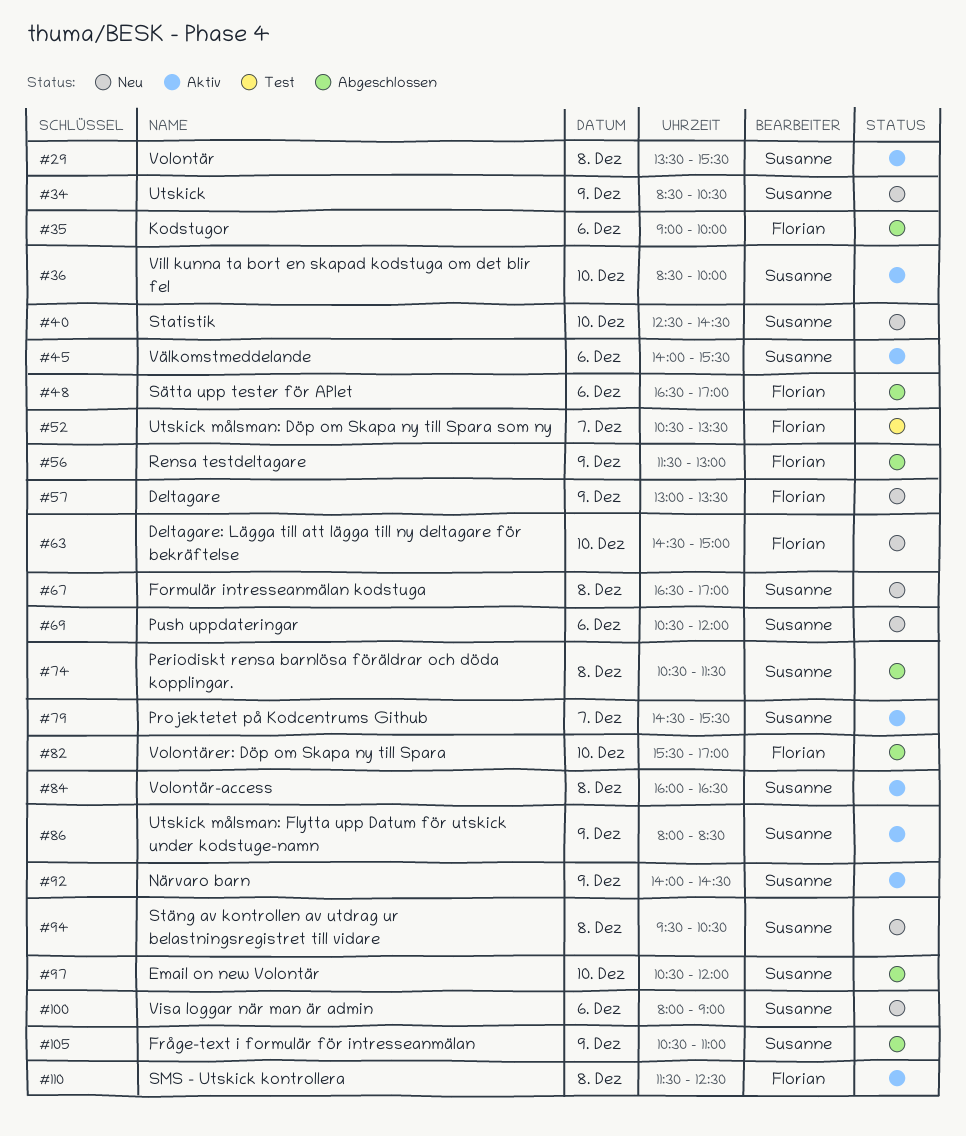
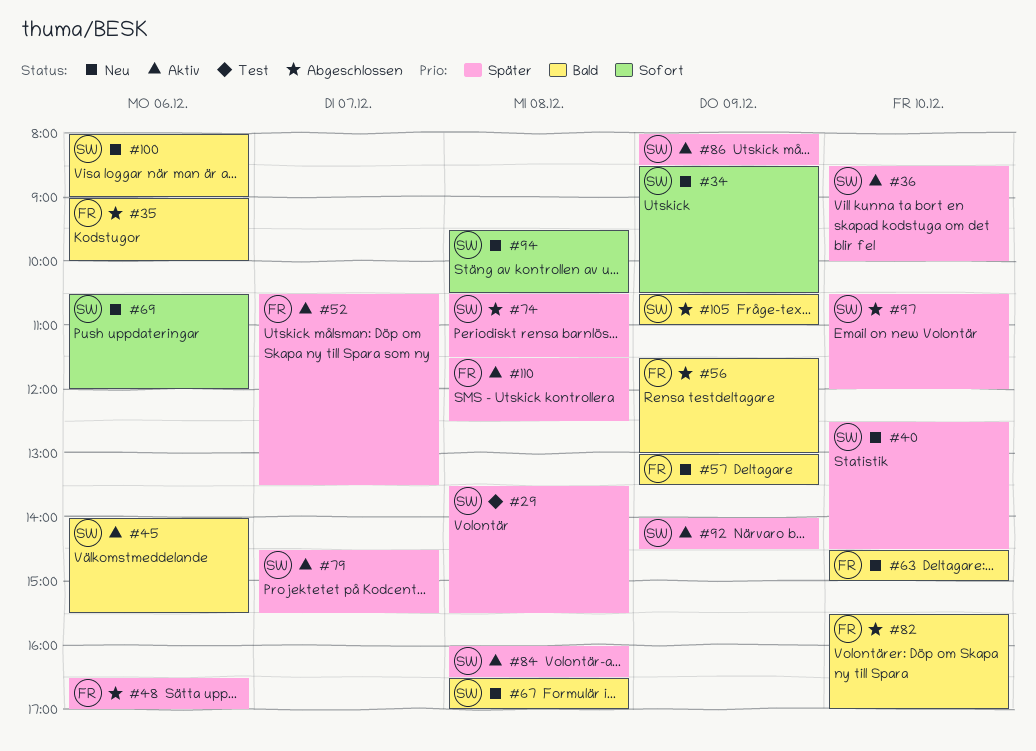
#29, status: Aktiv -> Test
#52, status: Test -> Aktiv

